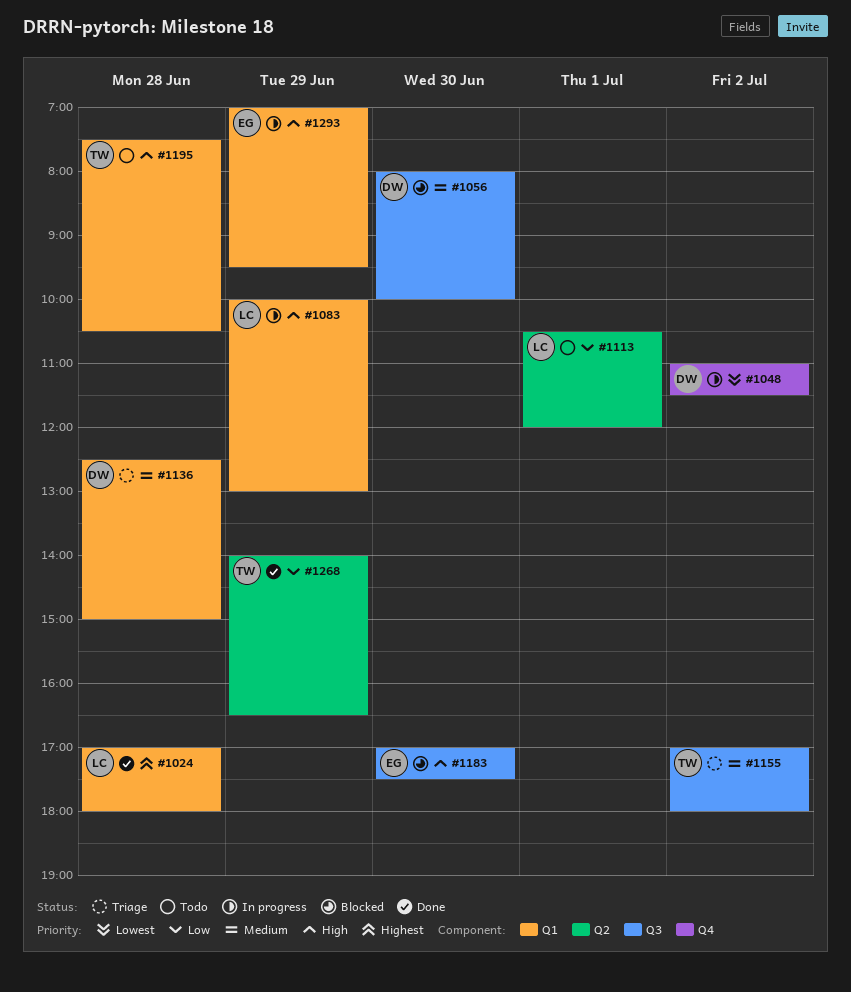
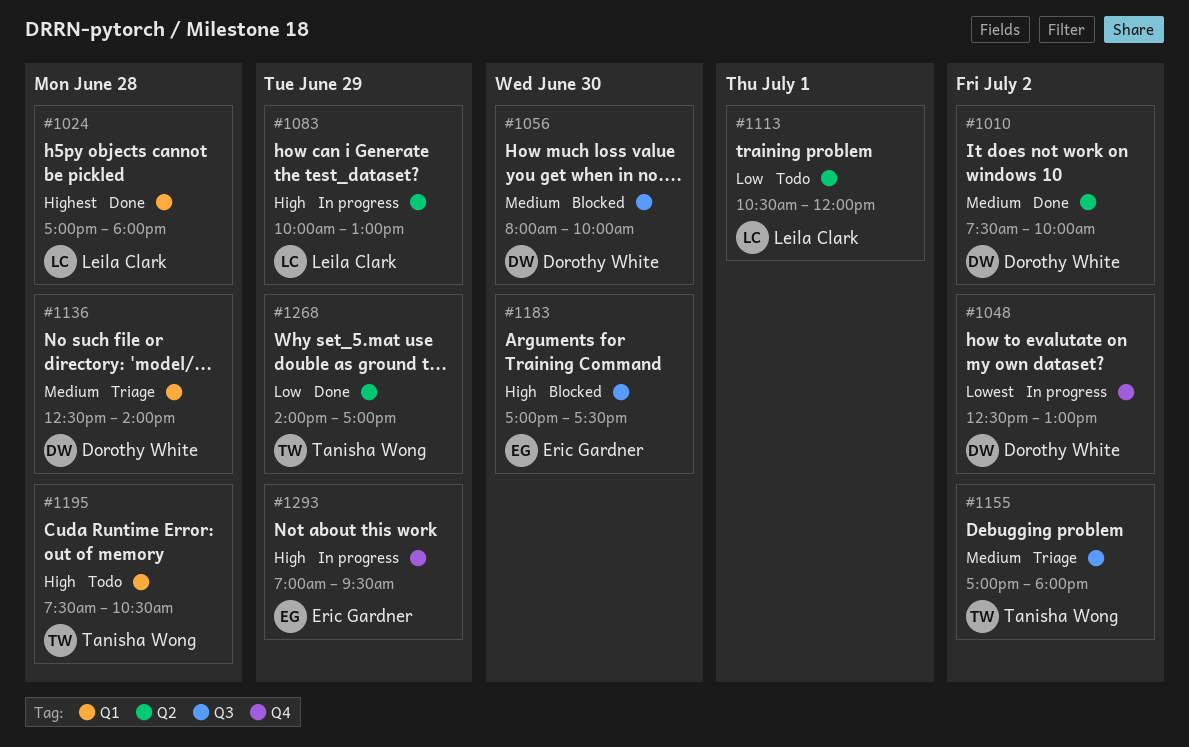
#1010: none -> present
#1048, begins: 11:00 -> 12:30
#1048, ends: 11:30 -> 13:00
#1083, label: Q1 -> Q2
#1136, ends: 15:00 -> 14:00
#1268, ends: 16:30 -> 17:00
#1293, label: Q1 -> Q4

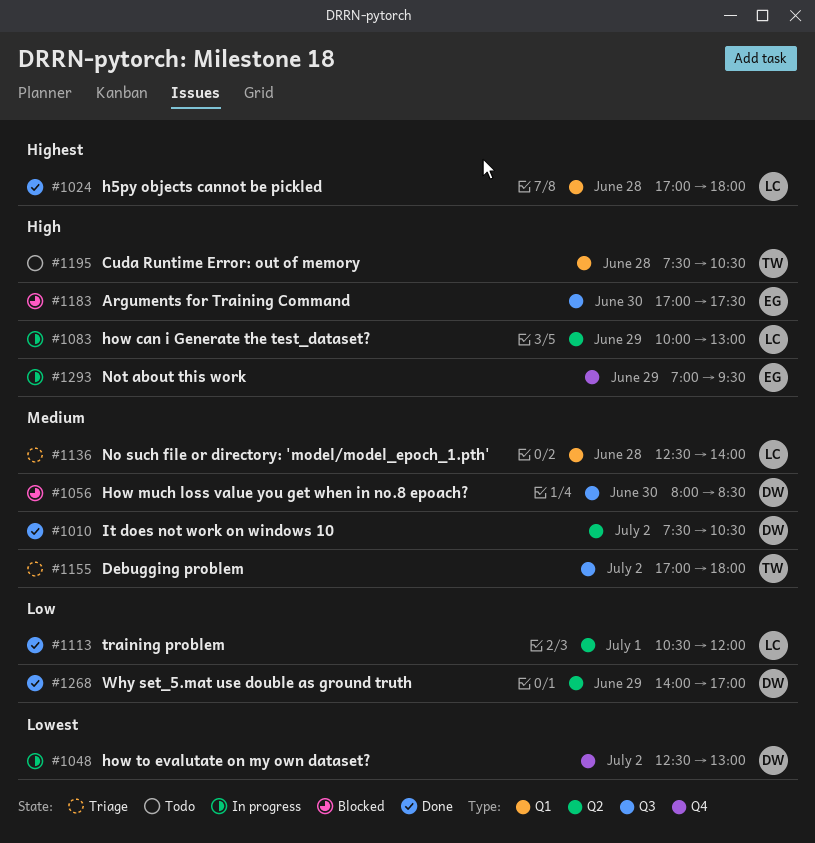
#1010, ends: 10:00 -> 10:30
#1056, ends: 10:00 -> 08:30
#1113, status: Todo -> Done
#1136, owner: Dorothy White -> Leila Clark
#1268, owner: Tanisha Wong -> Dorothy White

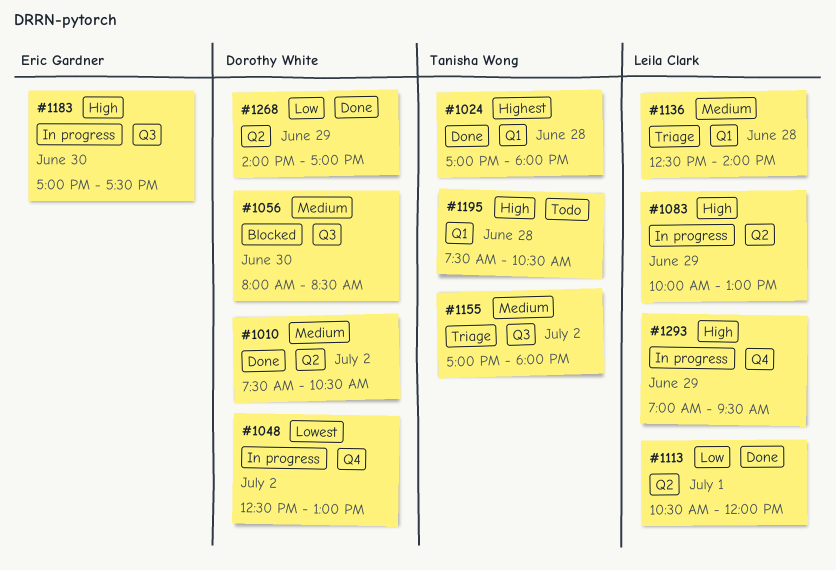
#1024, owner: Leila Clark -> Tanisha Wong
#1183, status: Blocked -> In progress
#1293, owner: Eric Gardner -> Leila Clark

